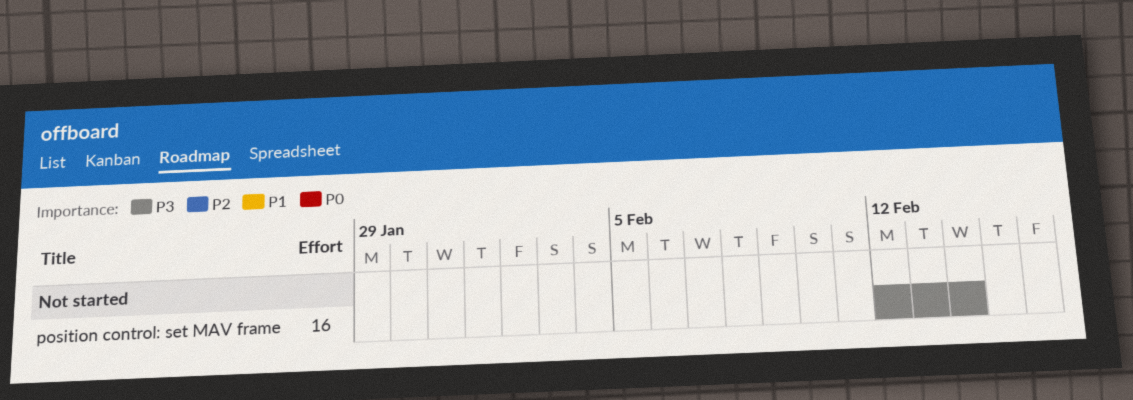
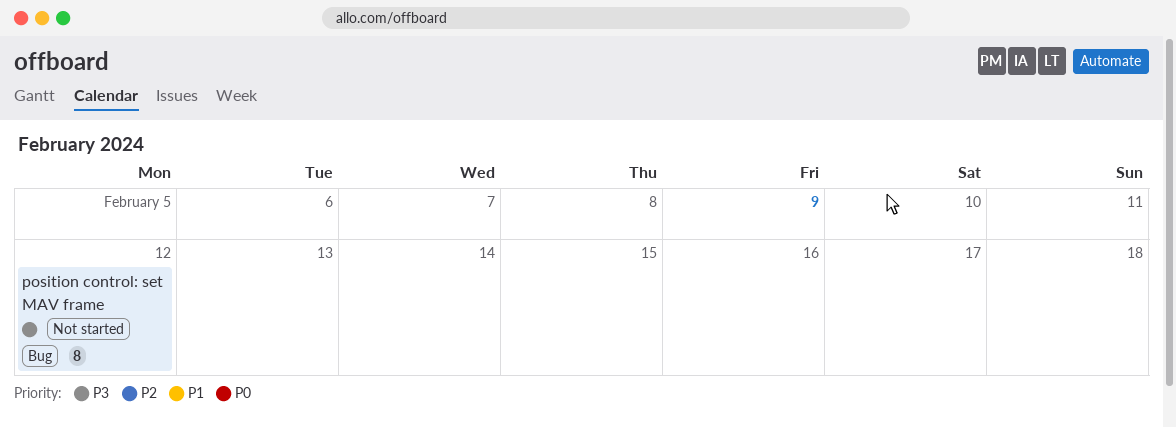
position control: set MAV frame, estimate: 16 -> 8
position control: set MAV frame, due: Feb 14 -> Feb 12

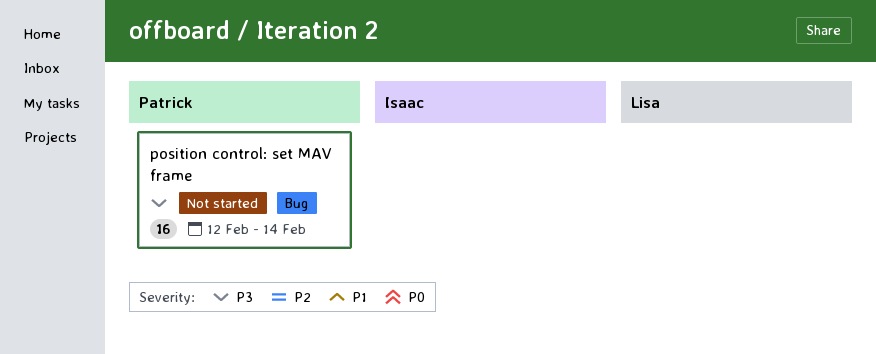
position control: set MAV frame, estimate: 8 -> 16
position control: set MAV frame, due: Feb 12 -> Feb 14

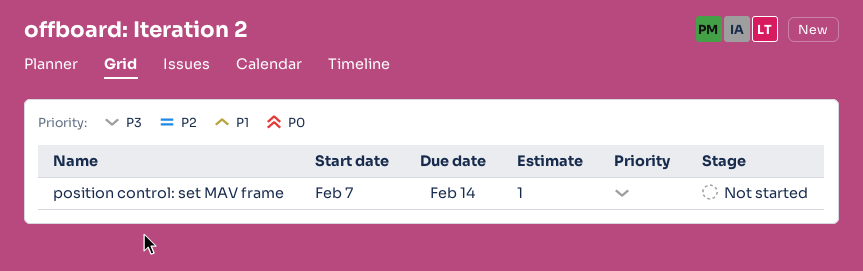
position control: set MAV frame, estimate: 16 -> 1
position control: set MAV frame, start: Feb 12 -> Feb 7

